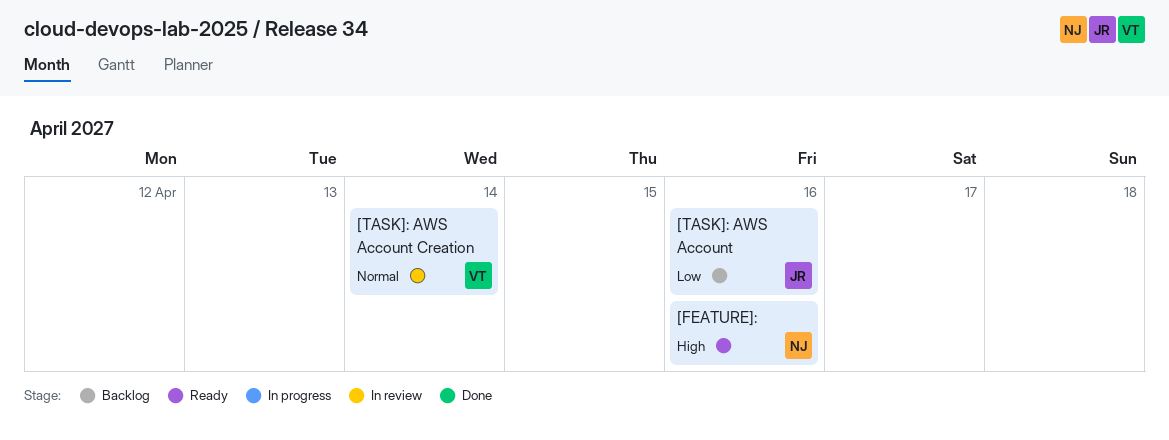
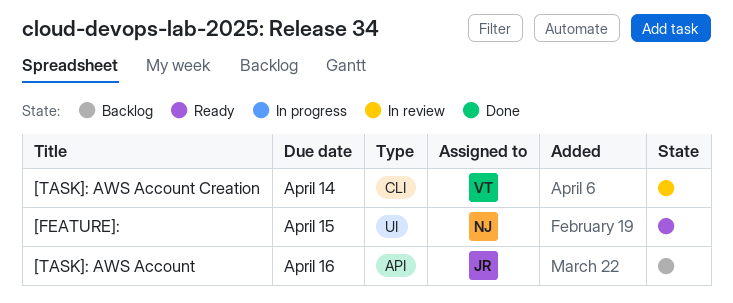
[FEATURE]:, due: Apr 16 -> Apr 15

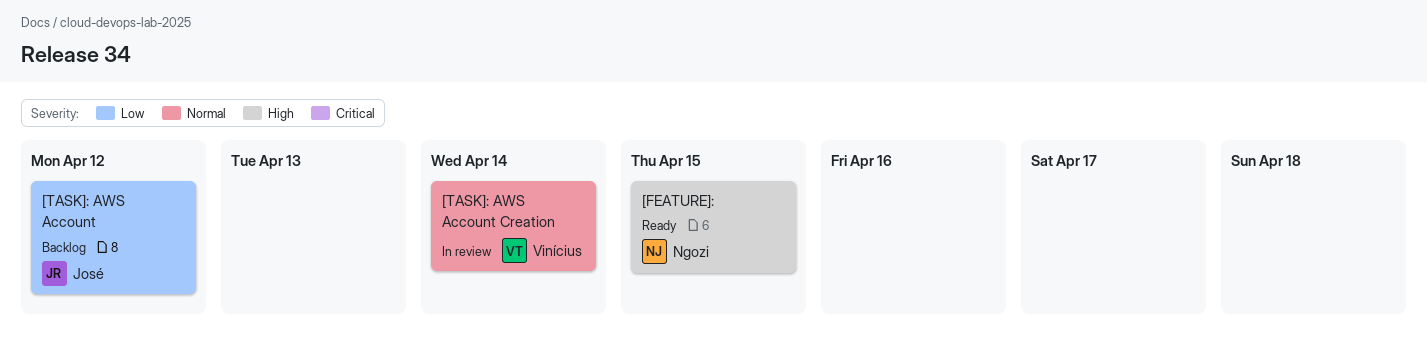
[TASK]: AWS Account, due: Apr 16 -> Apr 12

